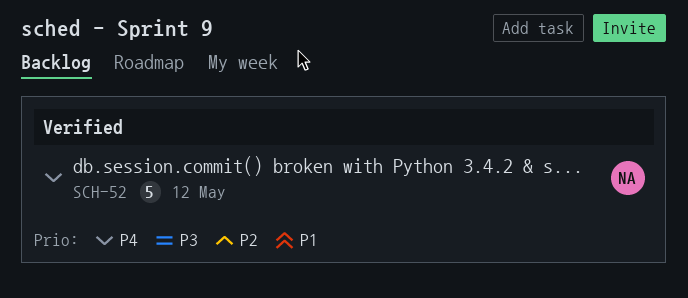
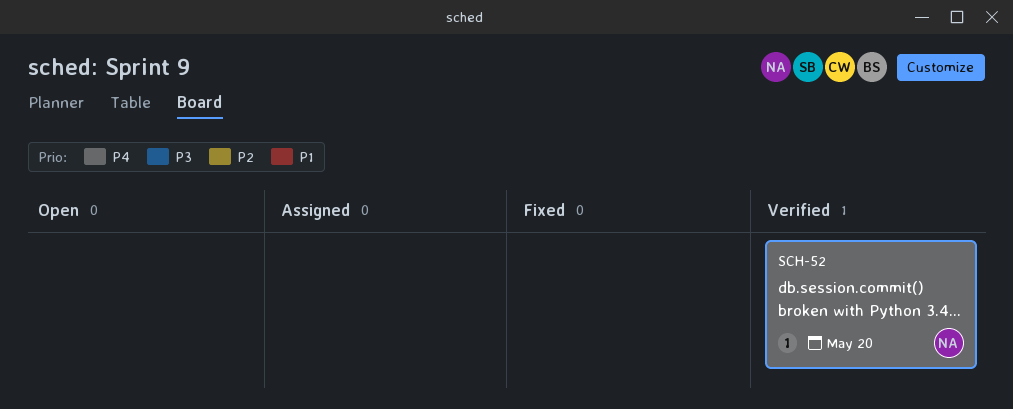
SCH-52, estimate: 5 -> 1
SCH-52, due: May 12 -> May 20

